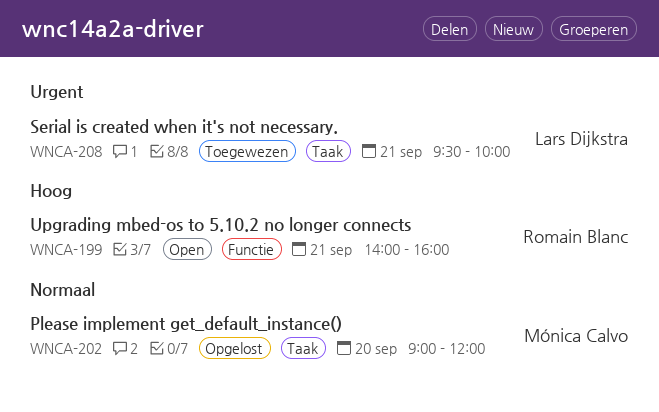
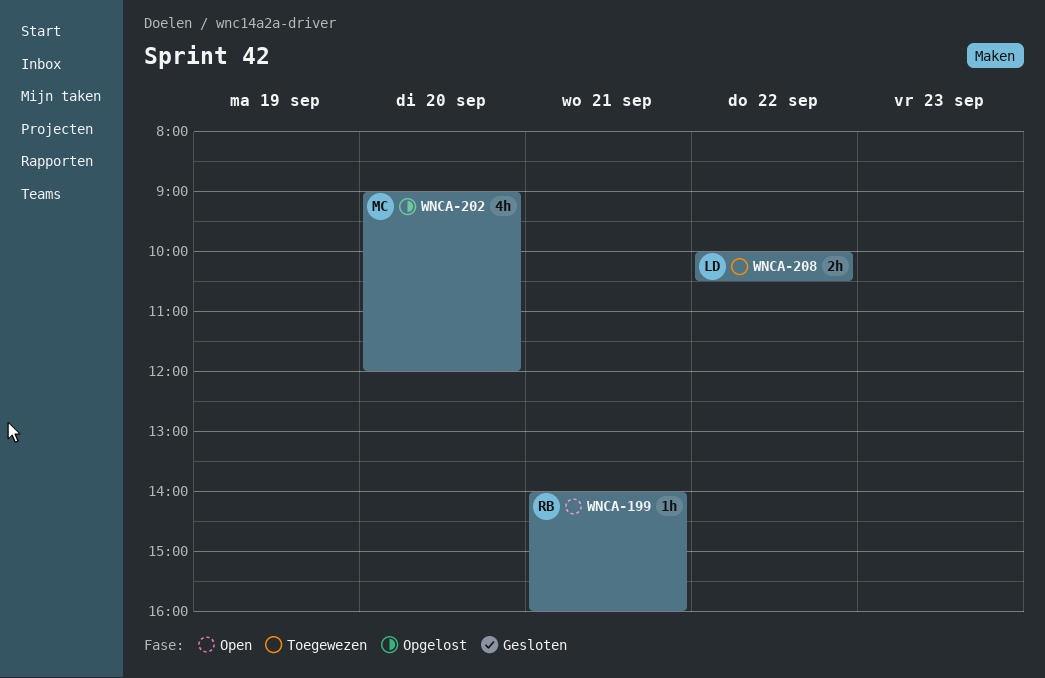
WNCA-208, day: Sep 21 -> Sep 22
WNCA-208, begins: 09:30 -> 10:00
WNCA-208, ends: 10:00 -> 10:30

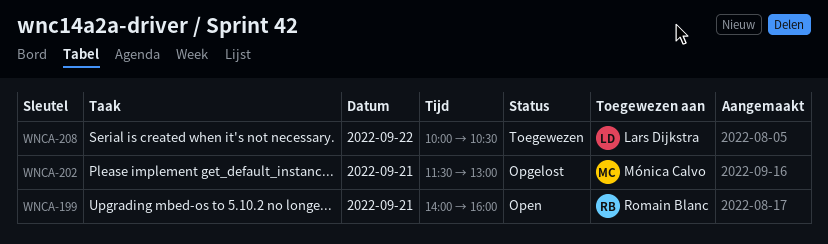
WNCA-202, day: Sep 20 -> Sep 21
WNCA-202, begins: 09:00 -> 11:30
WNCA-202, ends: 12:00 -> 13:00

